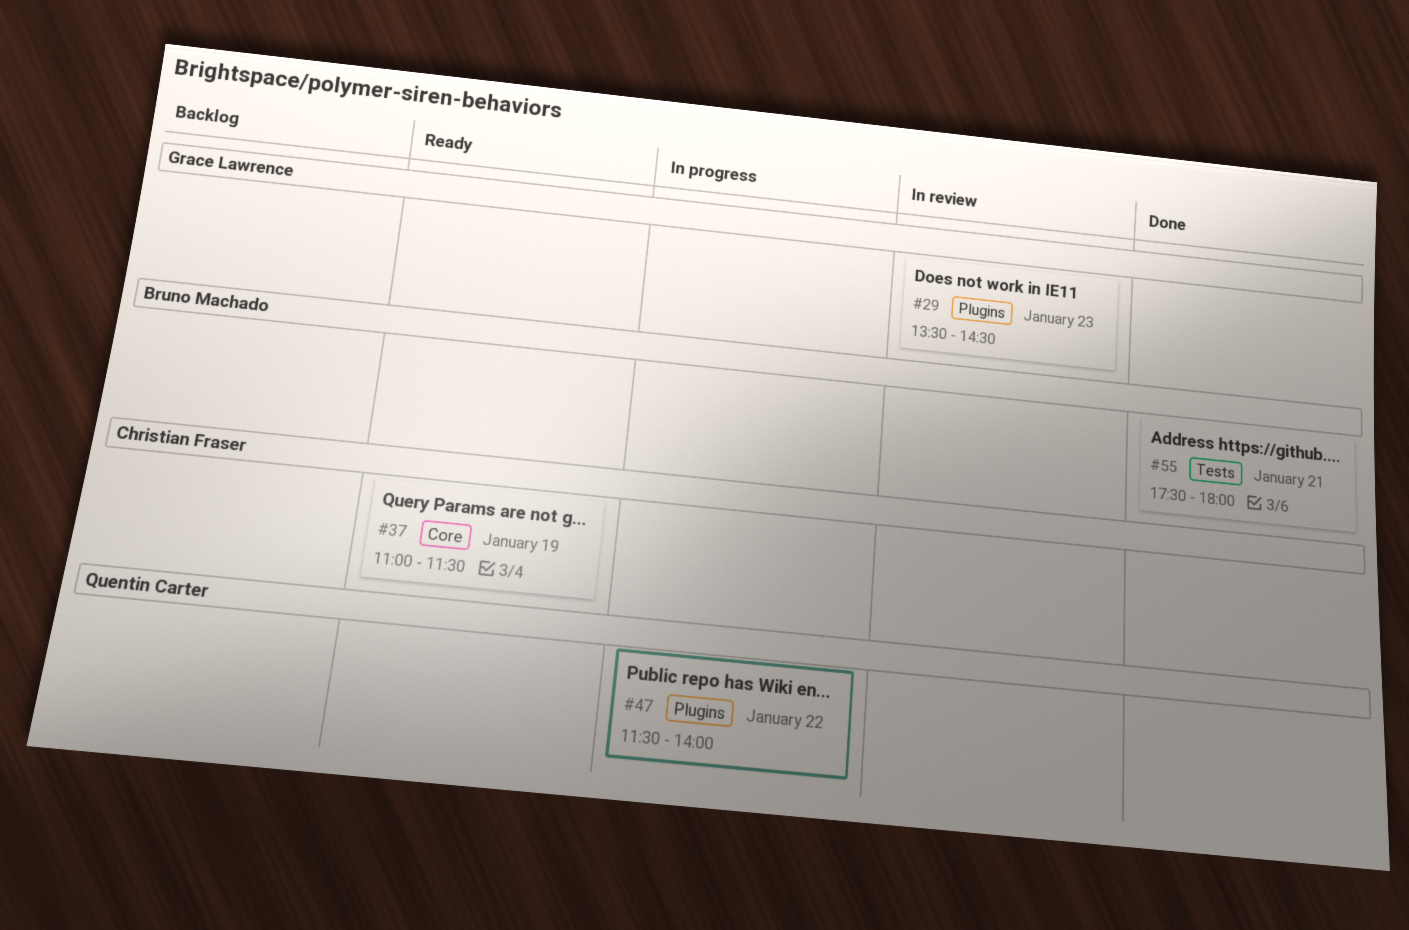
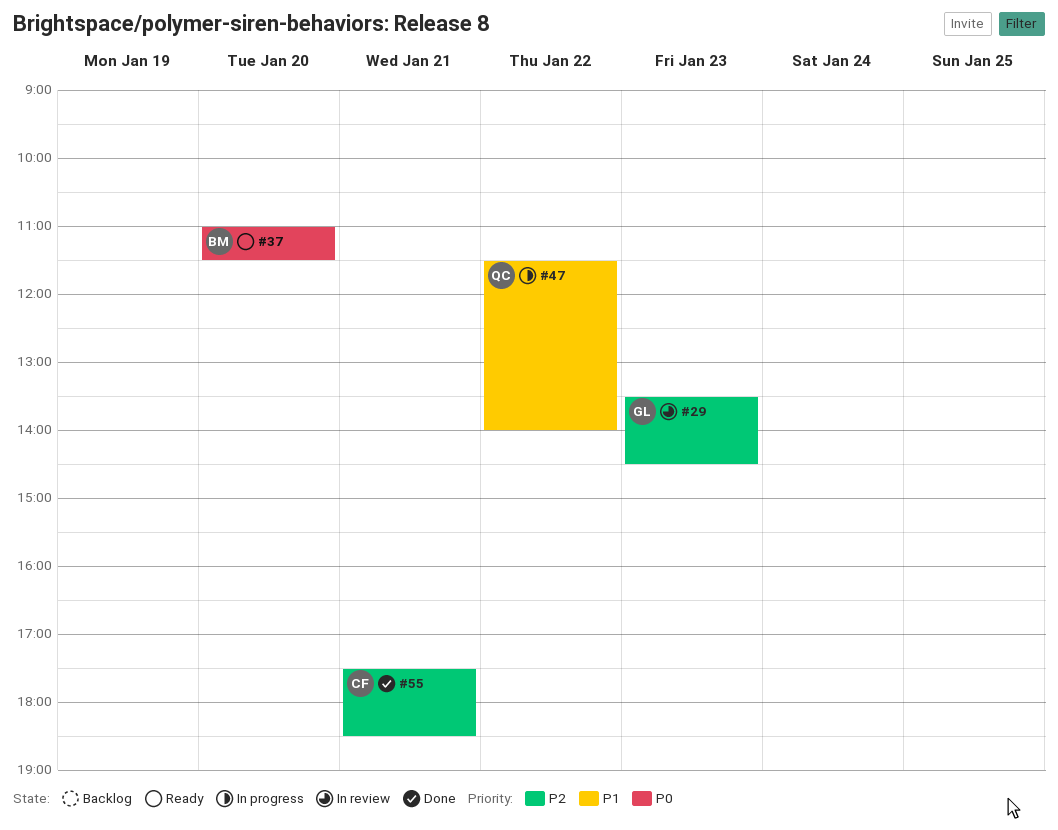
#37, owner: Christian Fraser -> Bruno Machado
#37, day: Jan 19 -> Jan 20
#55, owner: Bruno Machado -> Christian Fraser
#55, ends: 18:00 -> 18:30

